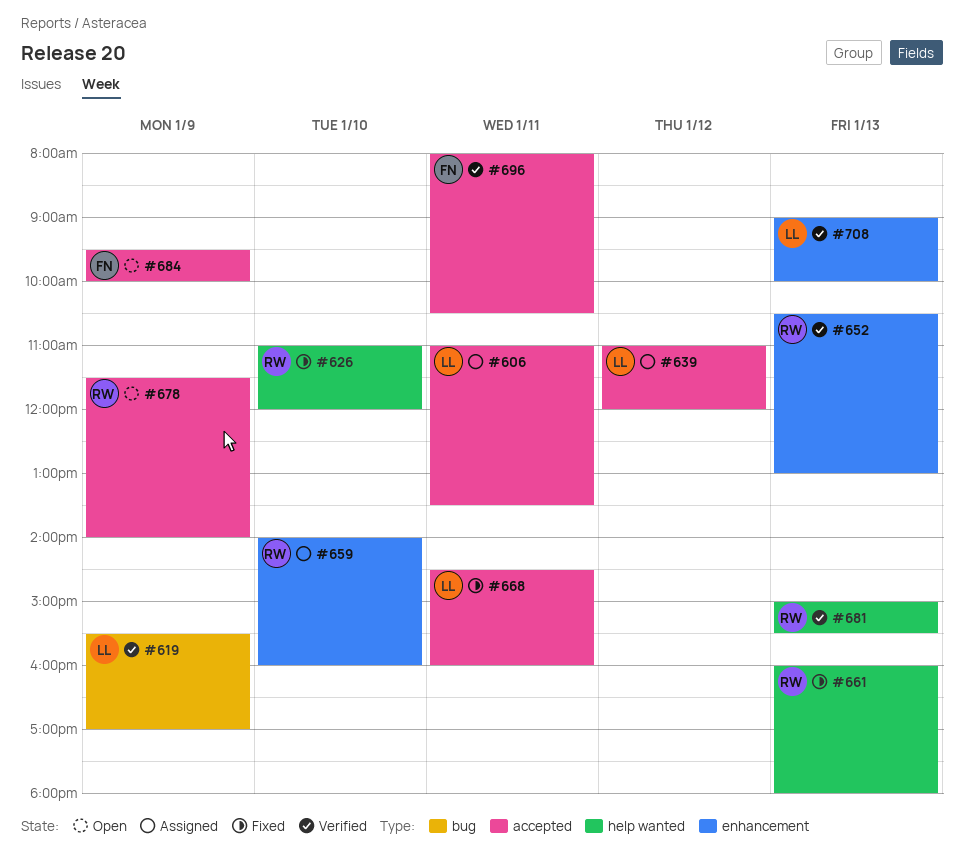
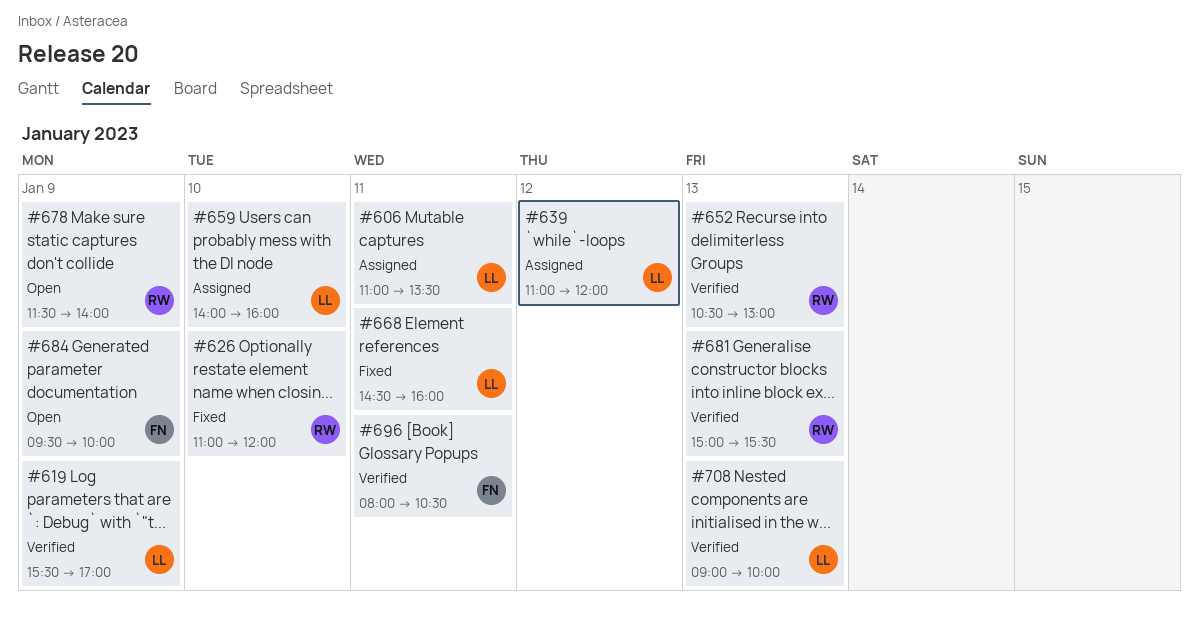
#659, owner: RW -> LL
#661: present -> none

